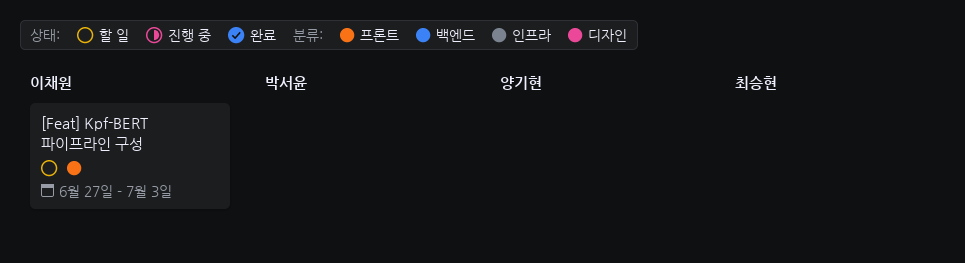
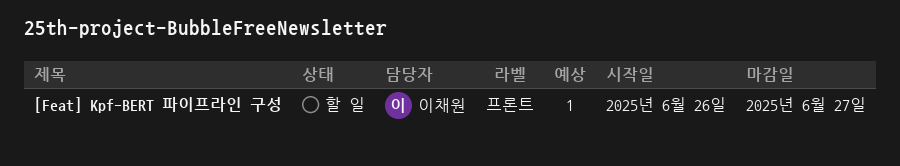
[Feat] Kpf-BERT 파이프라인 구성, start: Jun 27 -> Jun 26
[Feat] Kpf-BERT 파이프라인 구성, due: Jul 3 -> Jun 27

